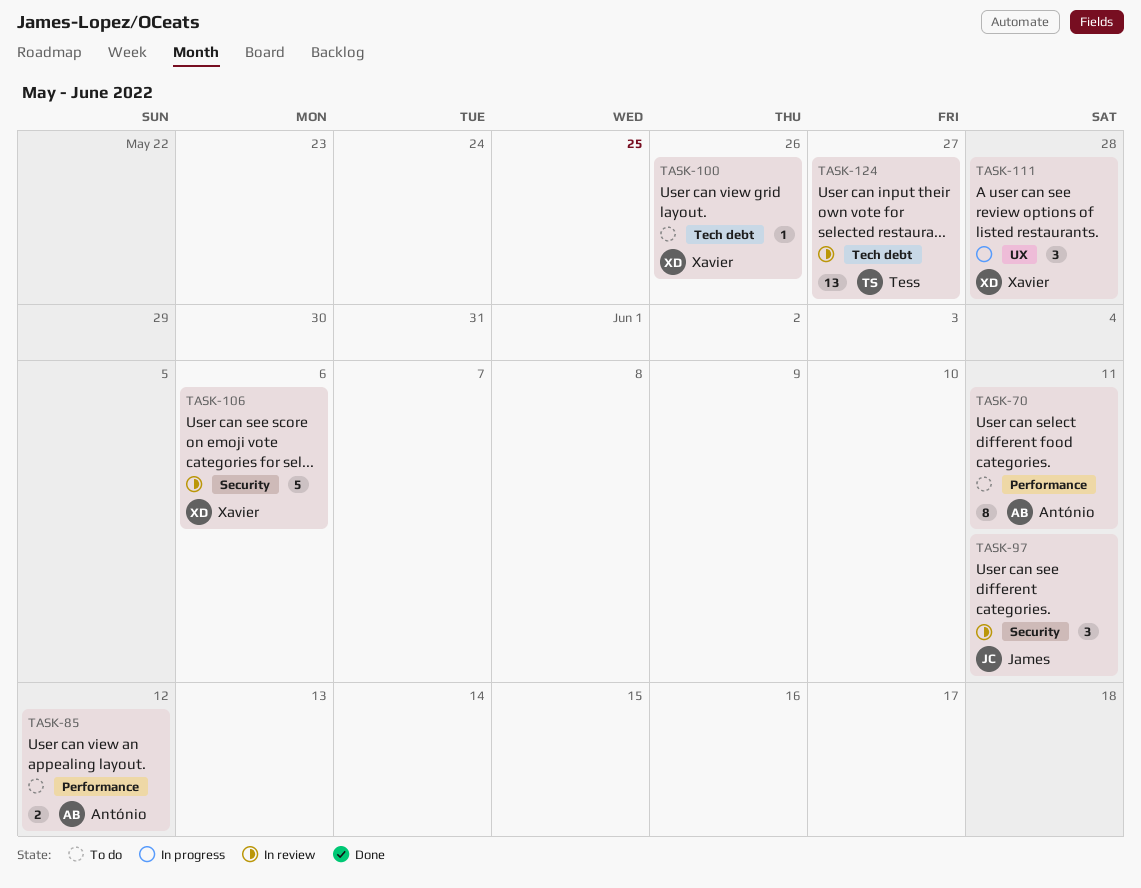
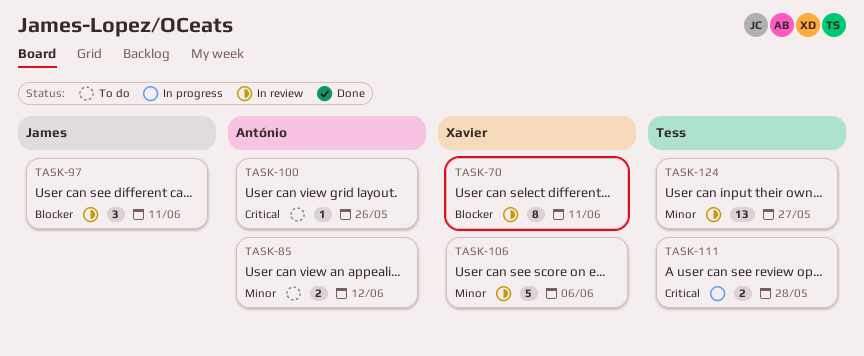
TASK-70, status: To do -> In review
TASK-70, owner: António -> Xavier
TASK-100, owner: Xavier -> António
TASK-111, owner: Xavier -> Tess
TASK-111, estimate: 3 -> 2

